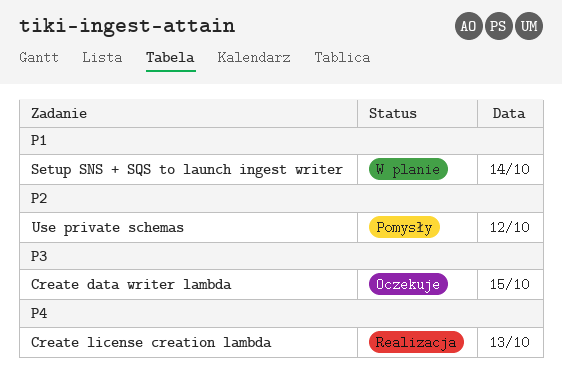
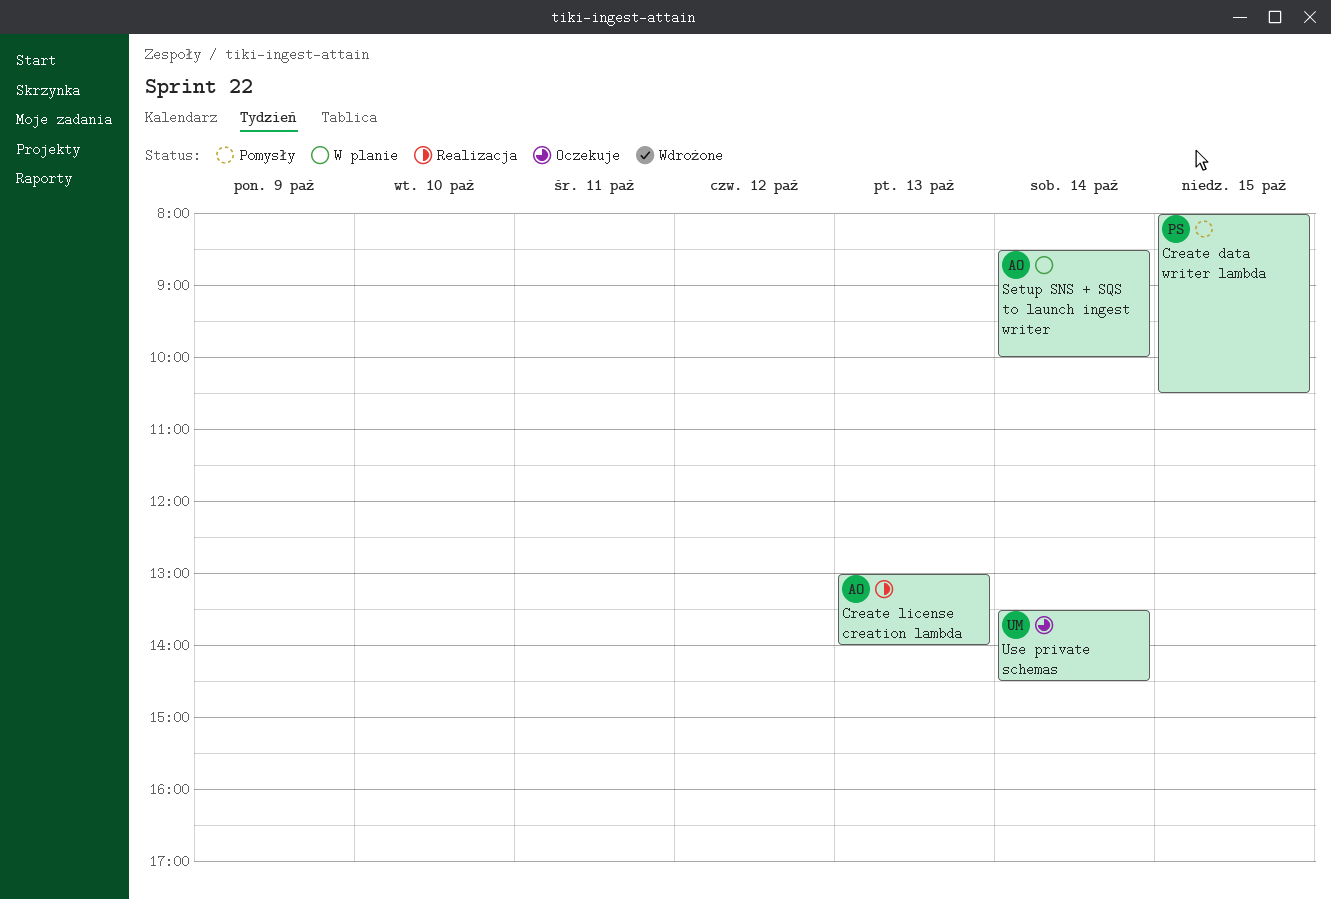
Create data writer lambda, status: Oczekuje -> Pomysły
Use private schemas, status: Pomysły -> Oczekuje
Use private schemas, day: Oct 12 -> Oct 14

